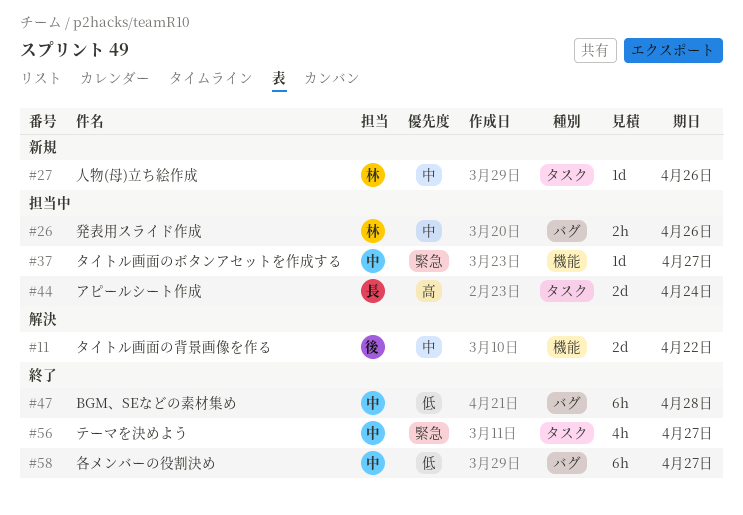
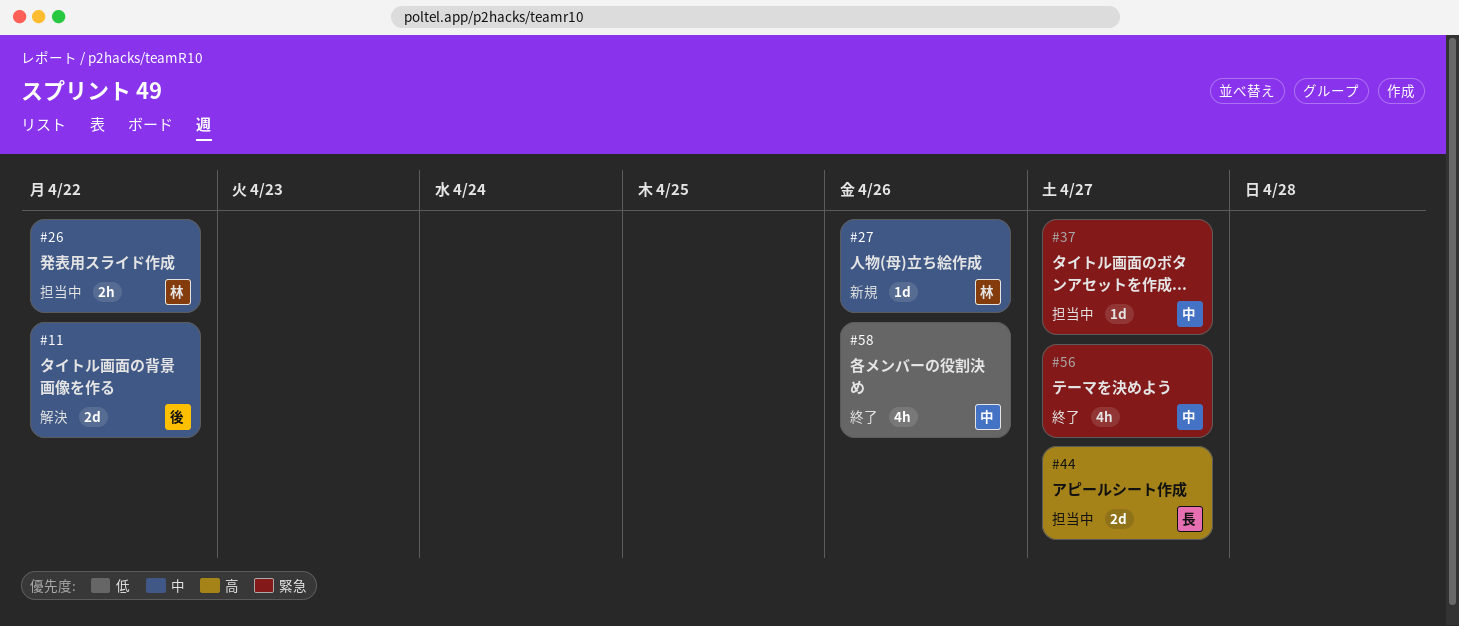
#26, due: Apr 26 -> Apr 22
#44, due: Apr 24 -> Apr 27
#47: present -> none
#58, estimate: 6h -> 4h
#58, due: Apr 27 -> Apr 26

